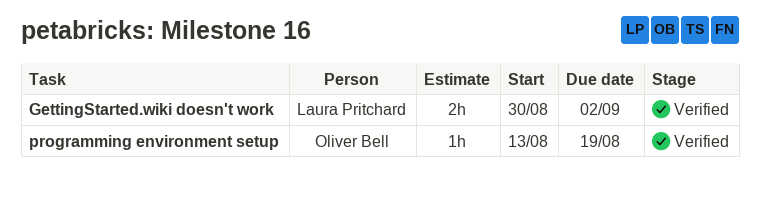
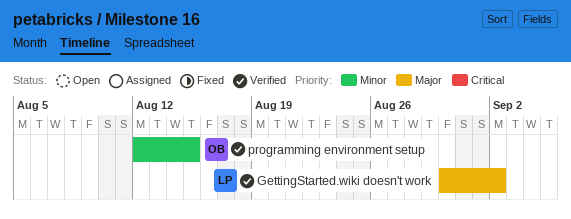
programming environment setup, start: Aug 13 -> Aug 12
programming environment setup, due: Aug 19 -> Aug 15

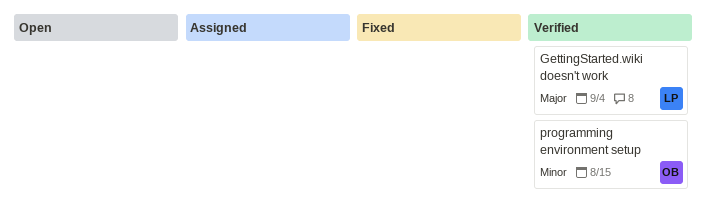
GettingStarted.wiki doesn't work, due: Sep 2 -> Sep 4

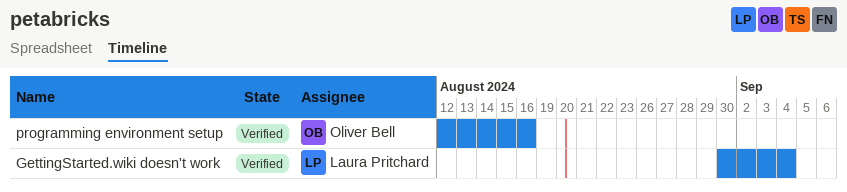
programming environment setup, due: Aug 15 -> Aug 16

